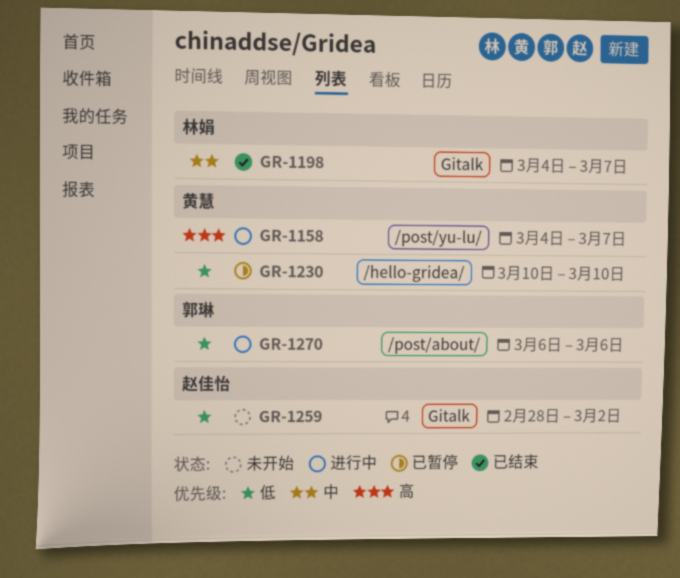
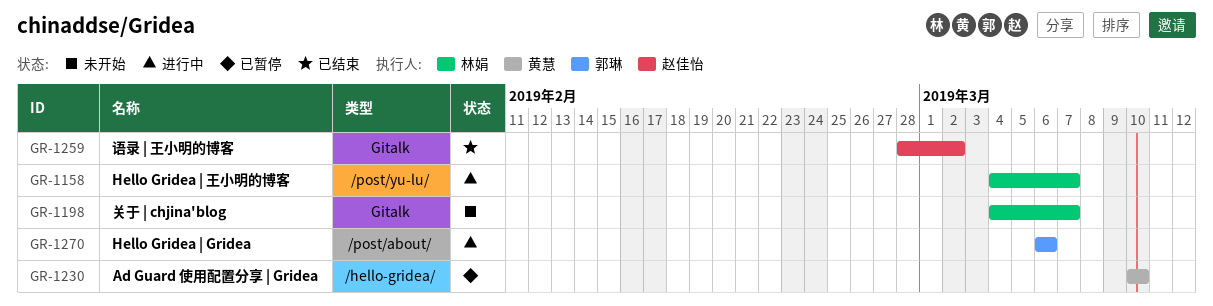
GR-1158, owner: 黄慧 -> 林娟
GR-1198, status: 已结束 -> 未开始
GR-1259, status: 未开始 -> 已结束

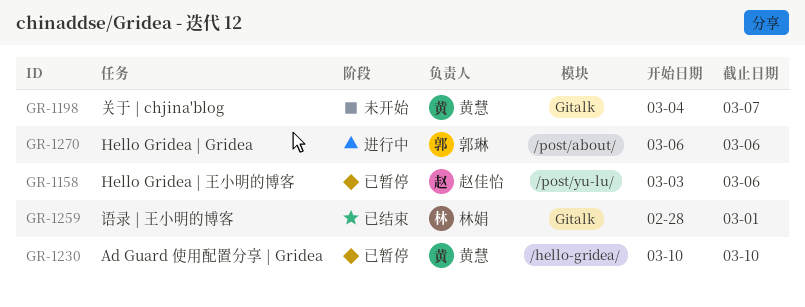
GR-1158, status: 进行中 -> 已暂停
GR-1158, owner: 林娟 -> 赵佳怡
GR-1158, start: Mar 4 -> Mar 3
GR-1158, due: Mar 7 -> Mar 6
GR-1198, owner: 林娟 -> 黄慧
GR-1259, owner: 赵佳怡 -> 林娟
GR-1259, due: Mar 2 -> Mar 1

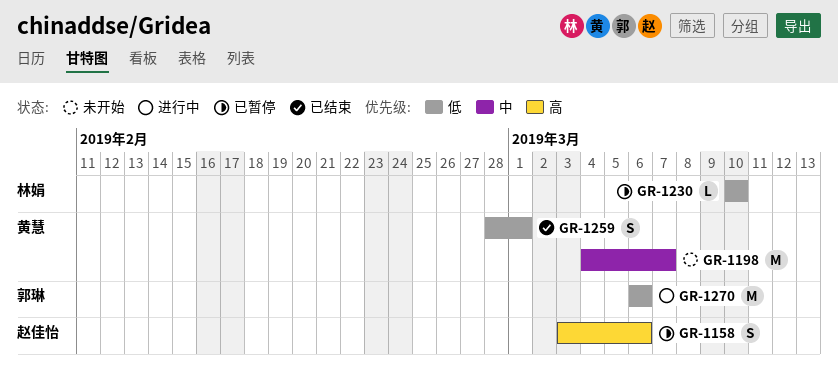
GR-1230, owner: 黄慧 -> 林娟
GR-1259, owner: 林娟 -> 黄慧

